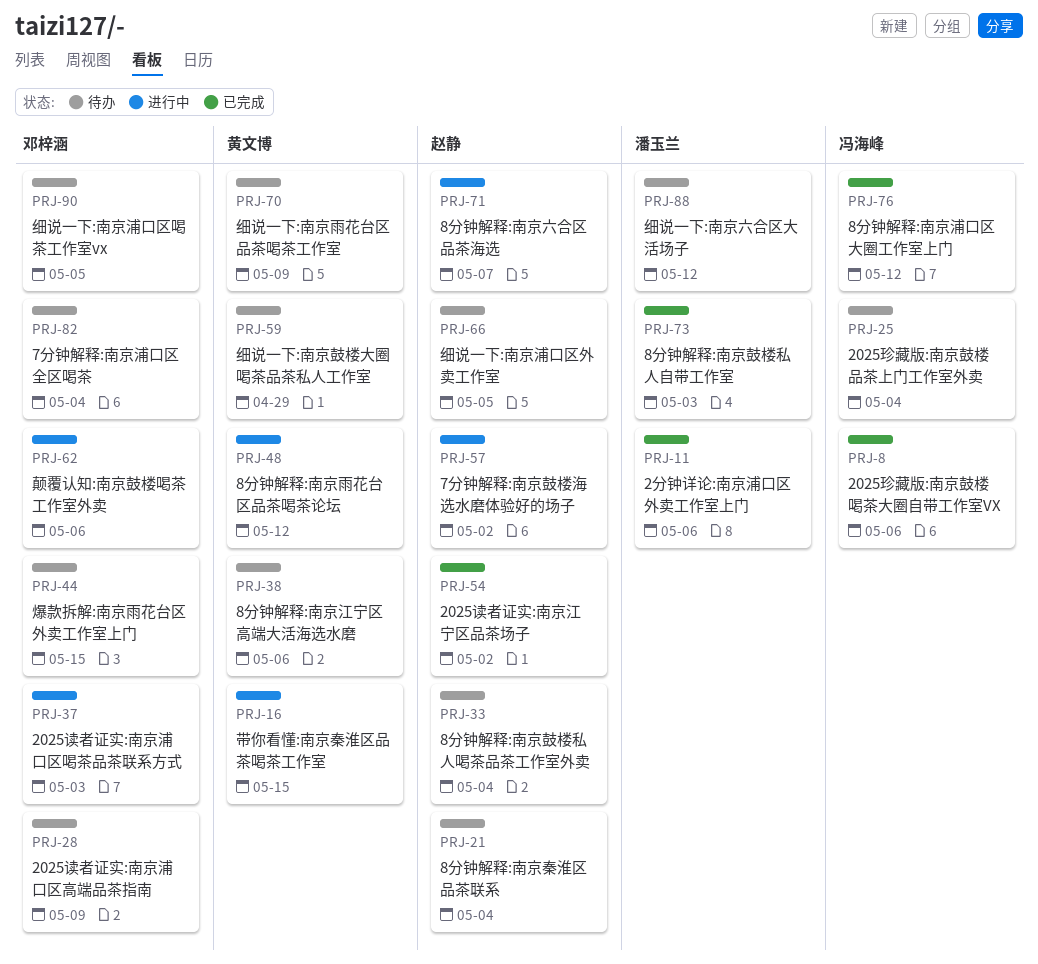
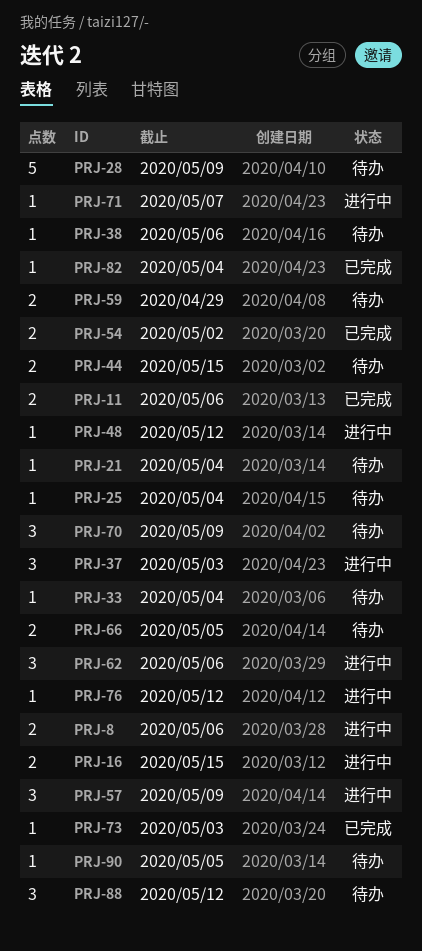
PRJ-8, status: 已完成 -> 进行中
PRJ-57, due: May 2 -> May 9
PRJ-76, status: 已完成 -> 进行中
PRJ-82, status: 待办 -> 已完成

